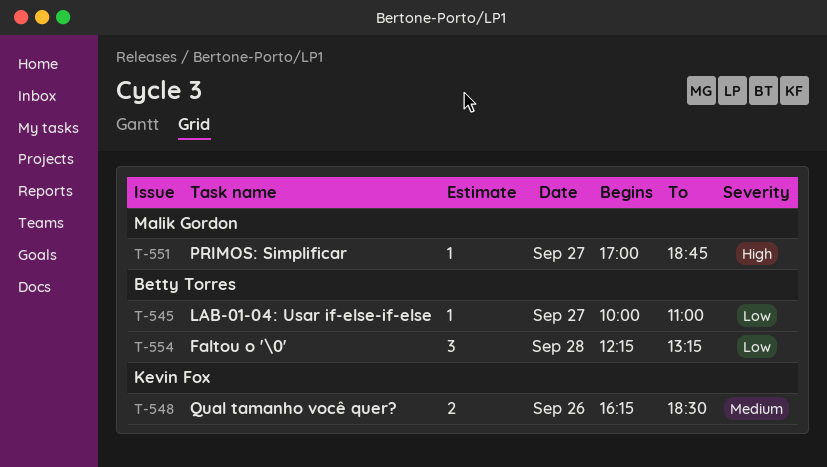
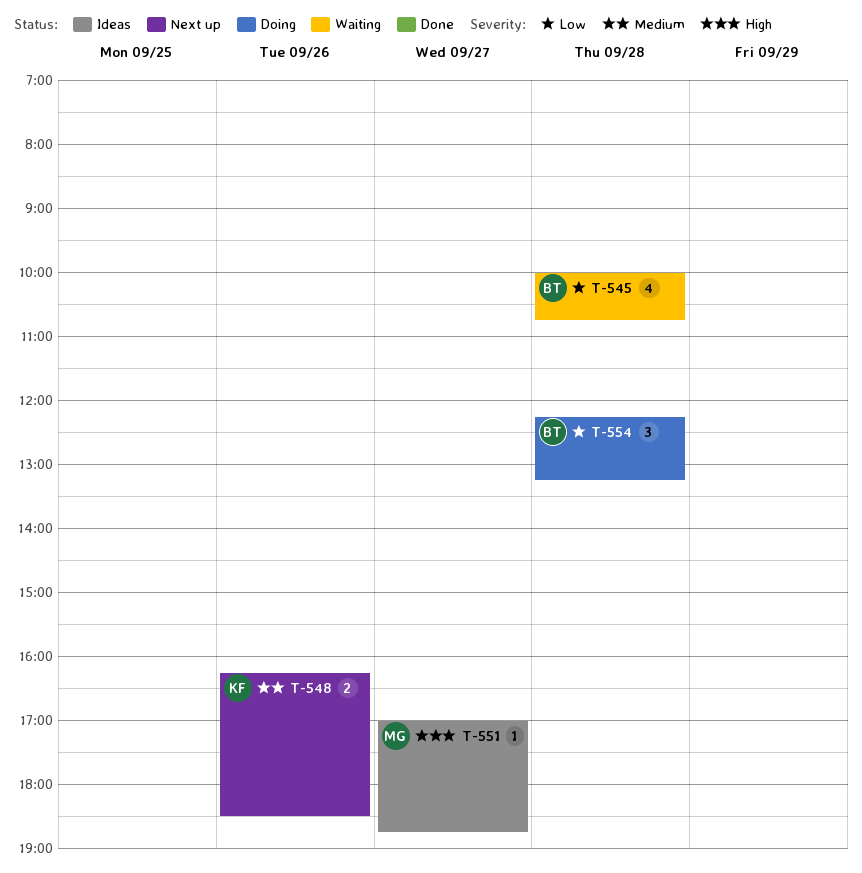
T-545, estimate: 1 -> 4
T-545, day: Sep 27 -> Sep 28
T-545, ends: 11:00 -> 10:45

